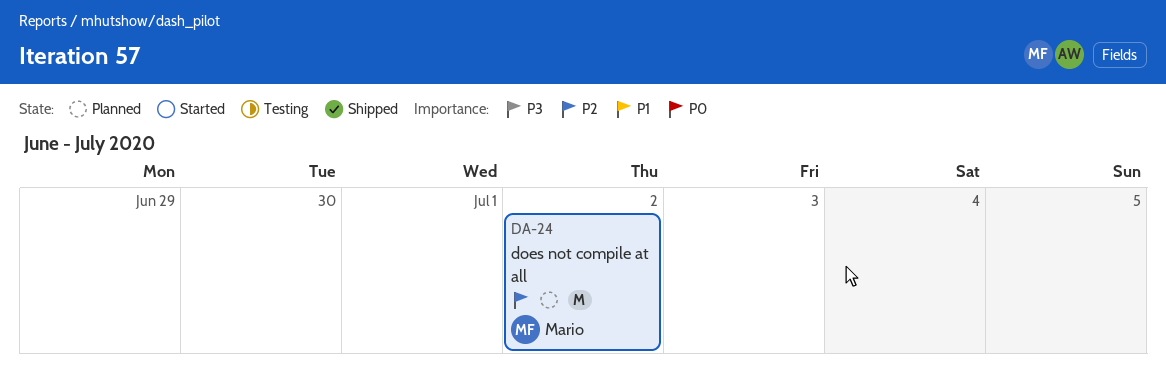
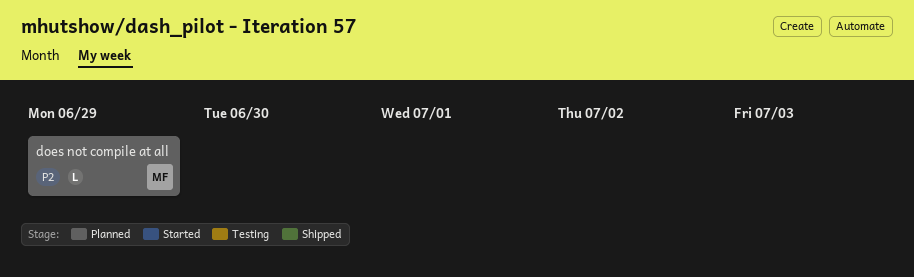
does not compile at all, estimate: M -> L
does not compile at all, due: Jul 2 -> Jun 29

